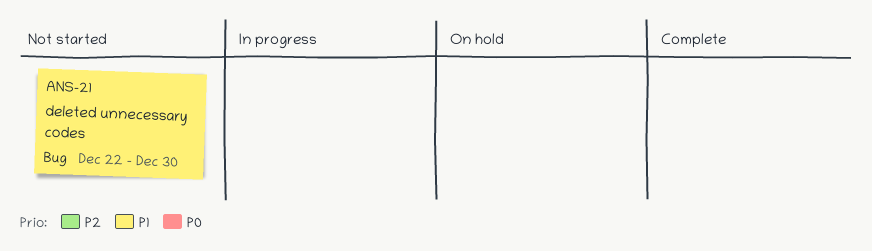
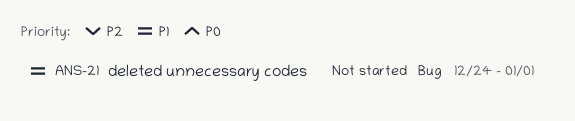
ANS-21, start: Dec 22 -> Dec 24
ANS-21, due: Dec 30 -> Jan 1

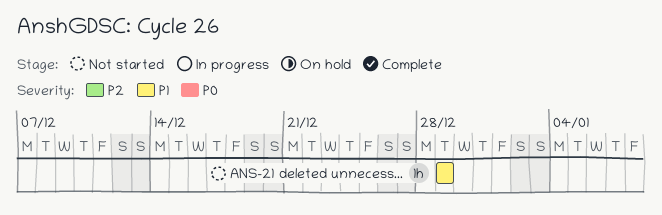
ANS-21, start: Dec 24 -> Dec 29
ANS-21, due: Jan 1 -> Dec 29

